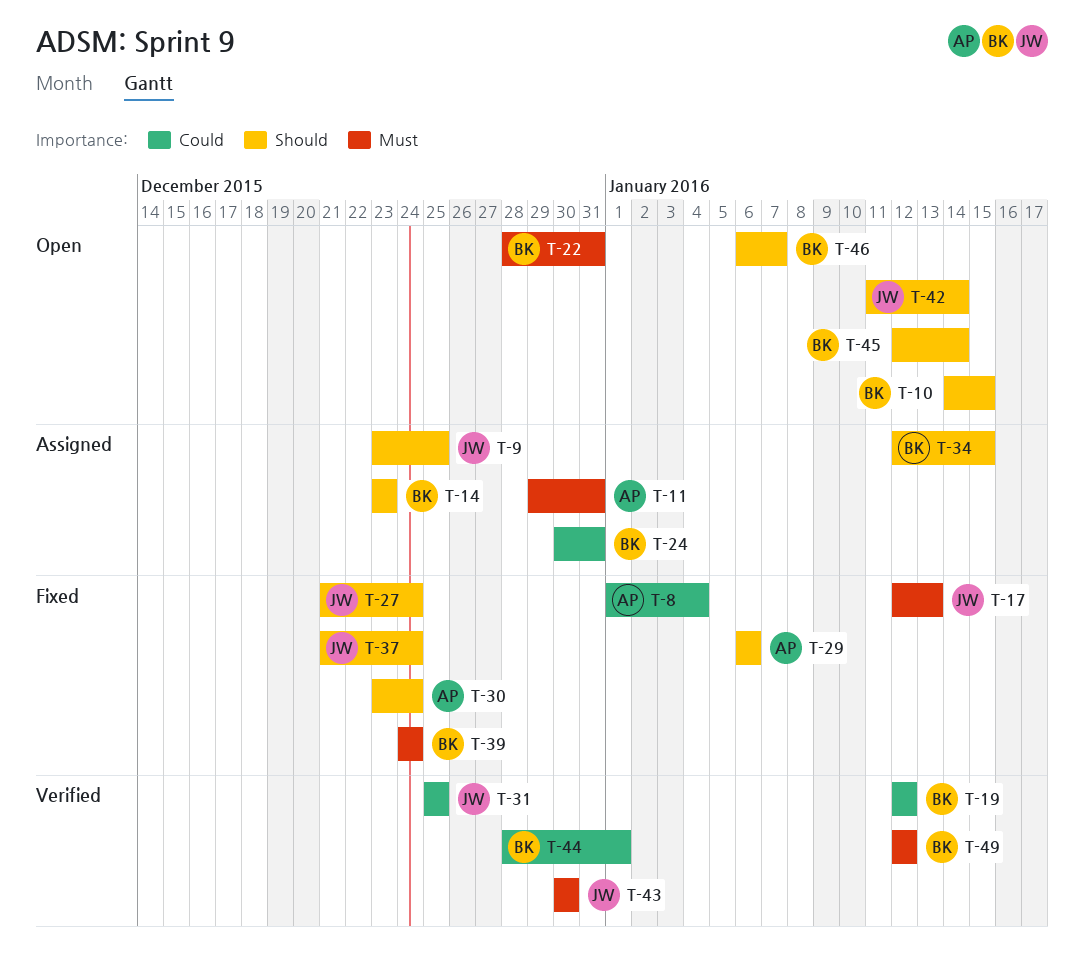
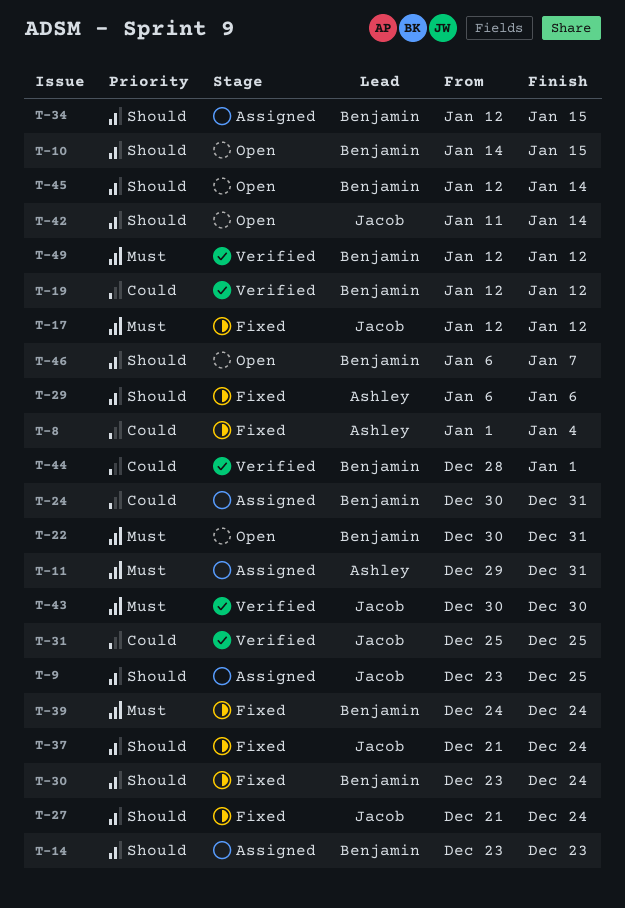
T-17, due: Jan 13 -> Jan 12
T-22, start: Dec 28 -> Dec 30
T-30, owner: Ashley -> Benjamin

